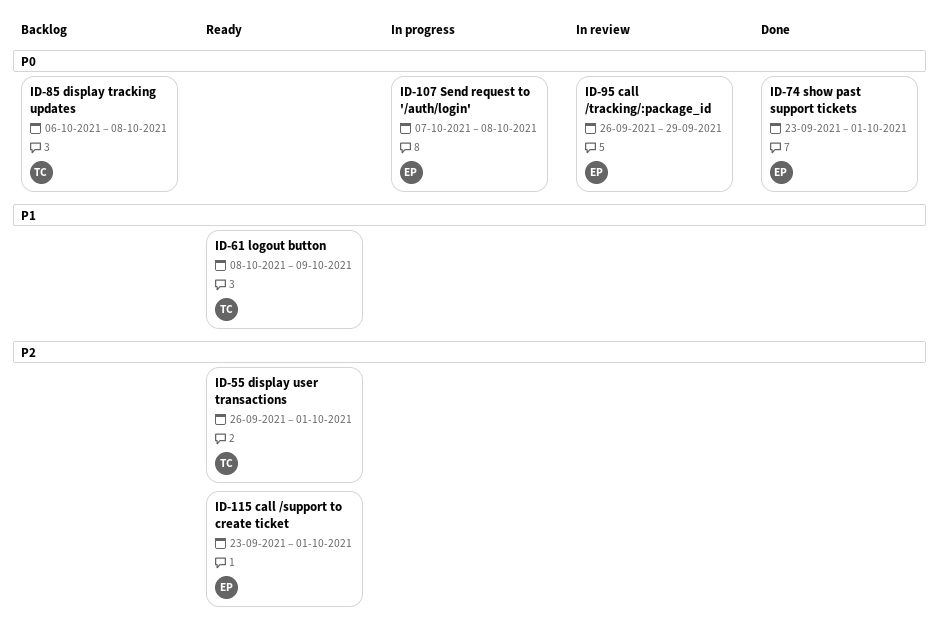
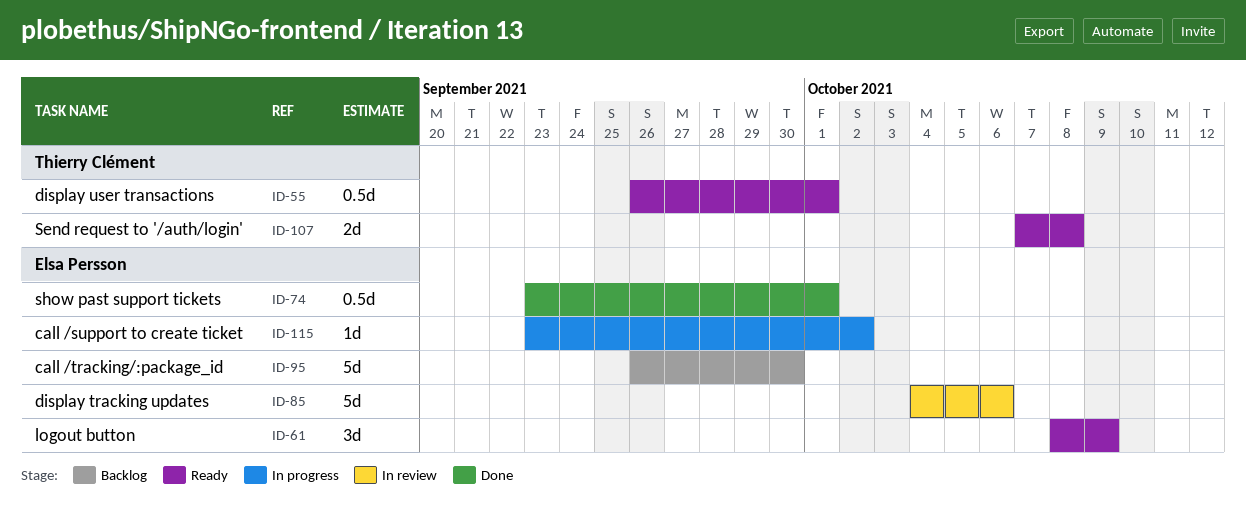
ID-61, owner: Thierry Clément -> Elsa Persson
ID-85, status: Backlog -> In review
ID-85, owner: Thierry Clément -> Elsa Persson
ID-85, start: Oct 6 -> Oct 4
ID-85, due: Oct 8 -> Oct 6
ID-95, status: In review -> Backlog
ID-95, due: Sep 29 -> Sep 30
ID-107, status: In progress -> Ready
ID-107, owner: Elsa Persson -> Thierry Clément
ID-115, status: Ready -> In progress
ID-115, due: Oct 1 -> Oct 2

